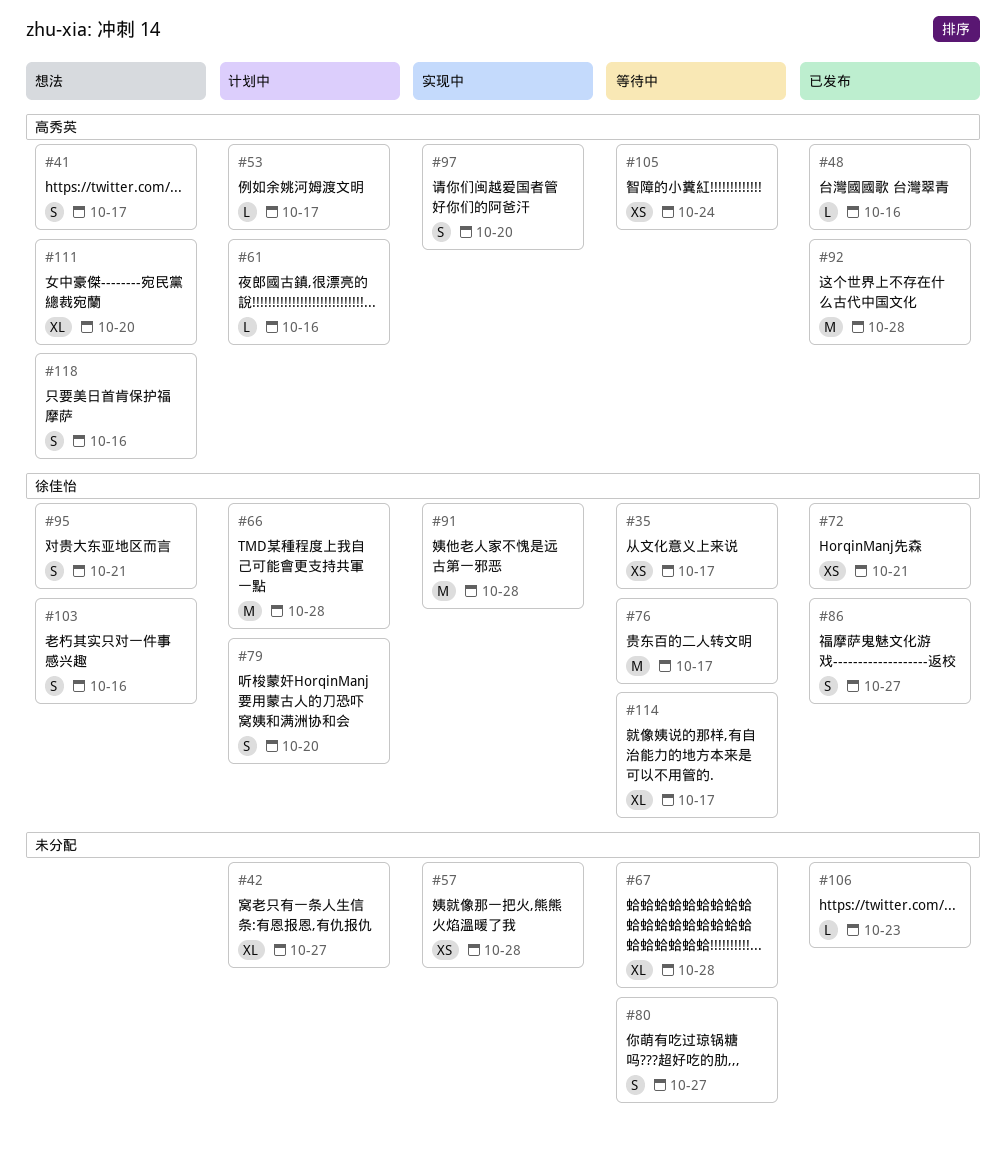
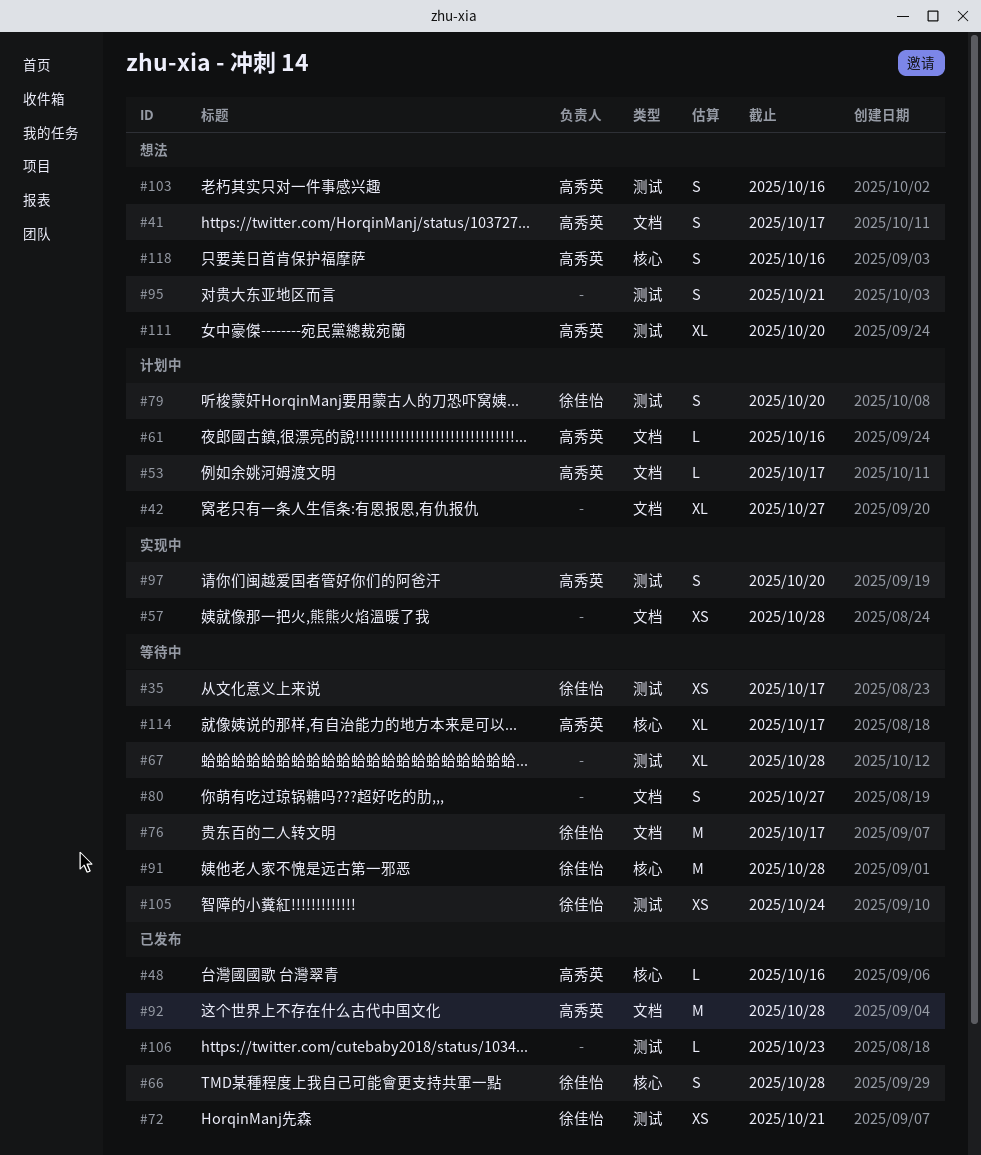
#66, status: 计划中 -> 已发布
#66, estimate: M -> S
#86: present -> none
#91, status: 实现中 -> 等待中
#95, owner: 徐佳怡 -> none
#103, owner: 徐佳怡 -> 高秀英
#105, owner: 高秀英 -> 徐佳怡
#114, owner: 徐佳怡 -> 高秀英

